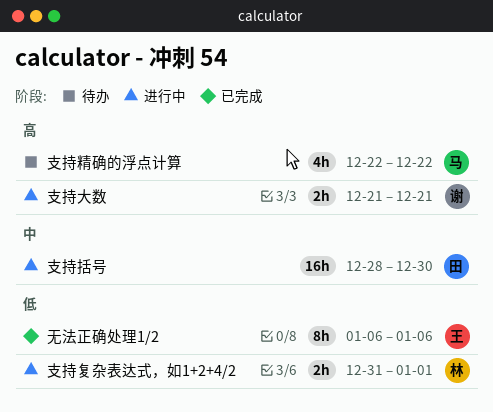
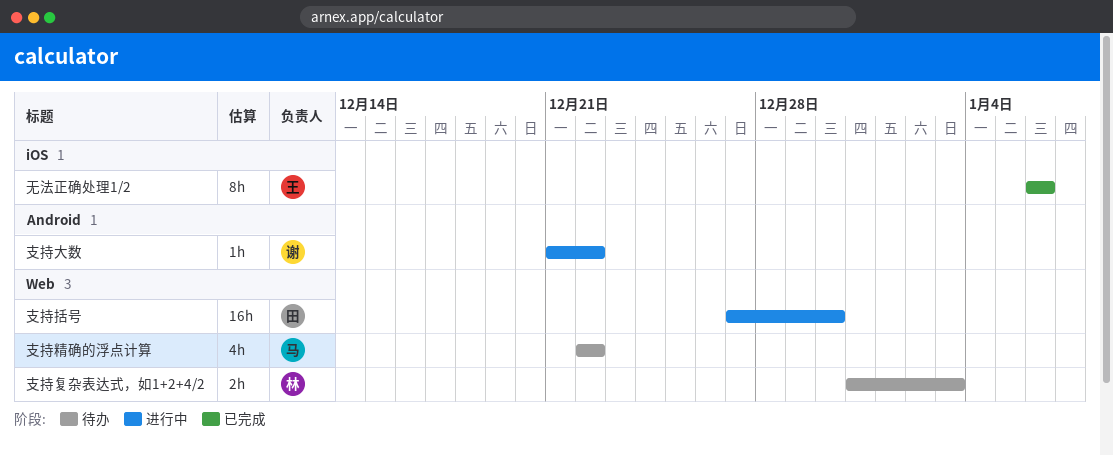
支持复杂表达式，如1+2+4/2, status: 进行中 -> 待办
支持复杂表达式，如1+2+4/2, due: Jan 1 -> Jan 3
支持大数, estimate: 2h -> 1h
支持大数, due: Dec 21 -> Dec 22
支持括号, start: Dec 28 -> Dec 27

